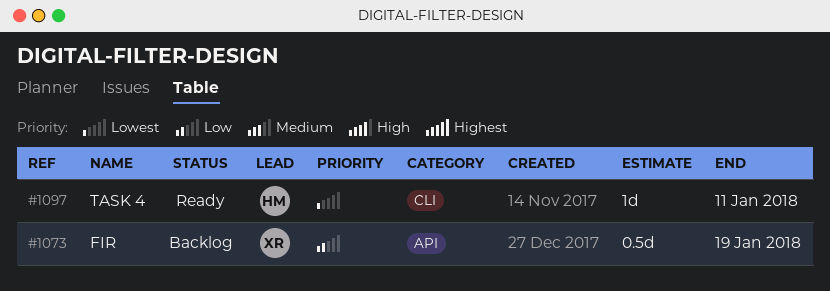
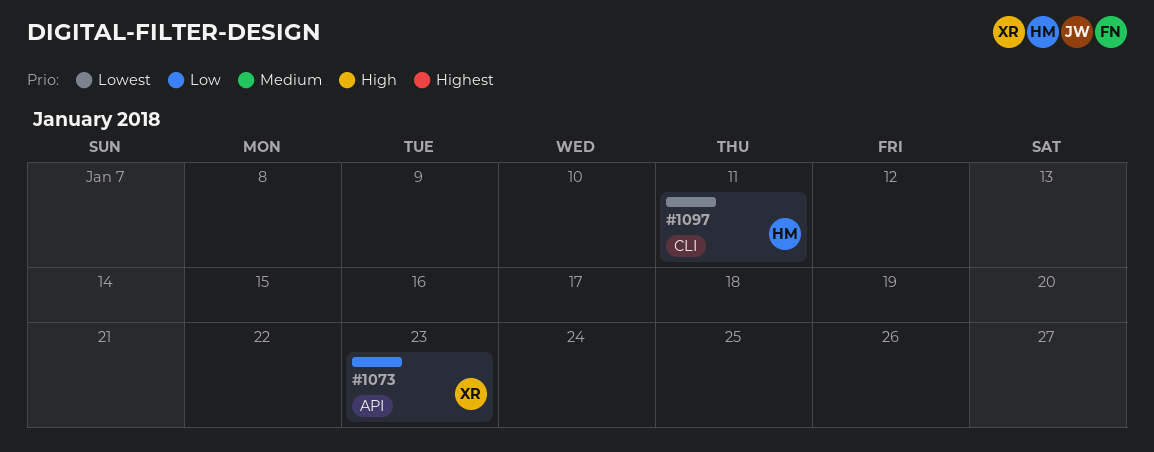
#1073, due: Jan 19 -> Jan 23

